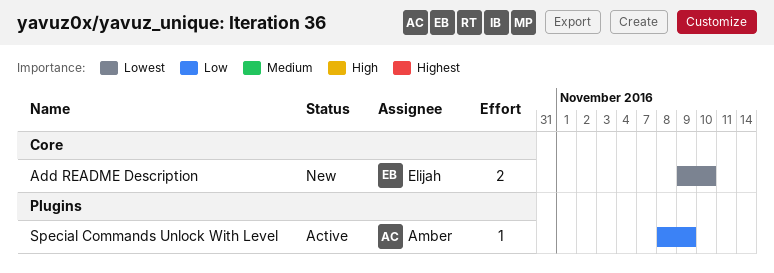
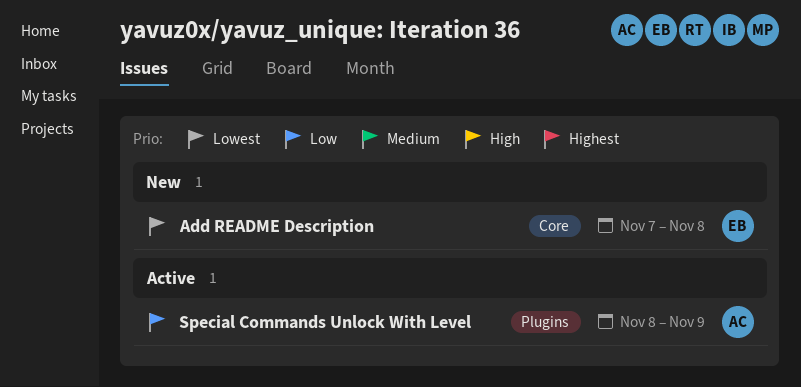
Add README Description, start: Nov 9 -> Nov 7
Add README Description, due: Nov 10 -> Nov 8

